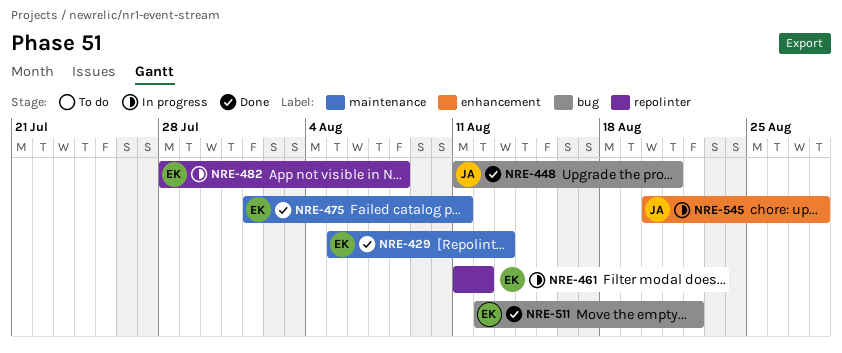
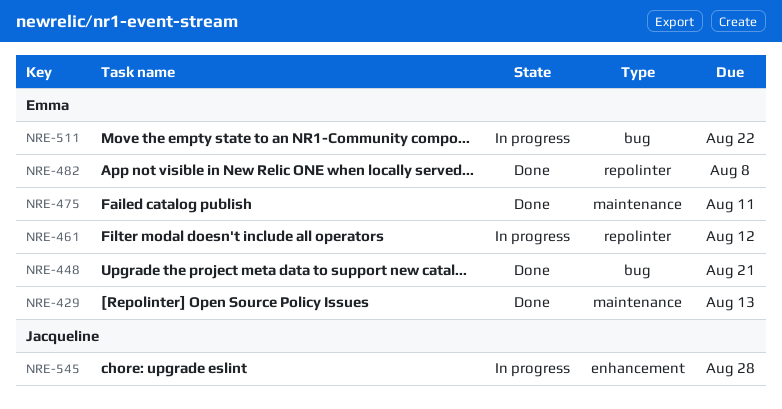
NRE-448, owner: Jacqueline -> Emma
NRE-482, status: In progress -> Done
NRE-511, status: Done -> In progress

